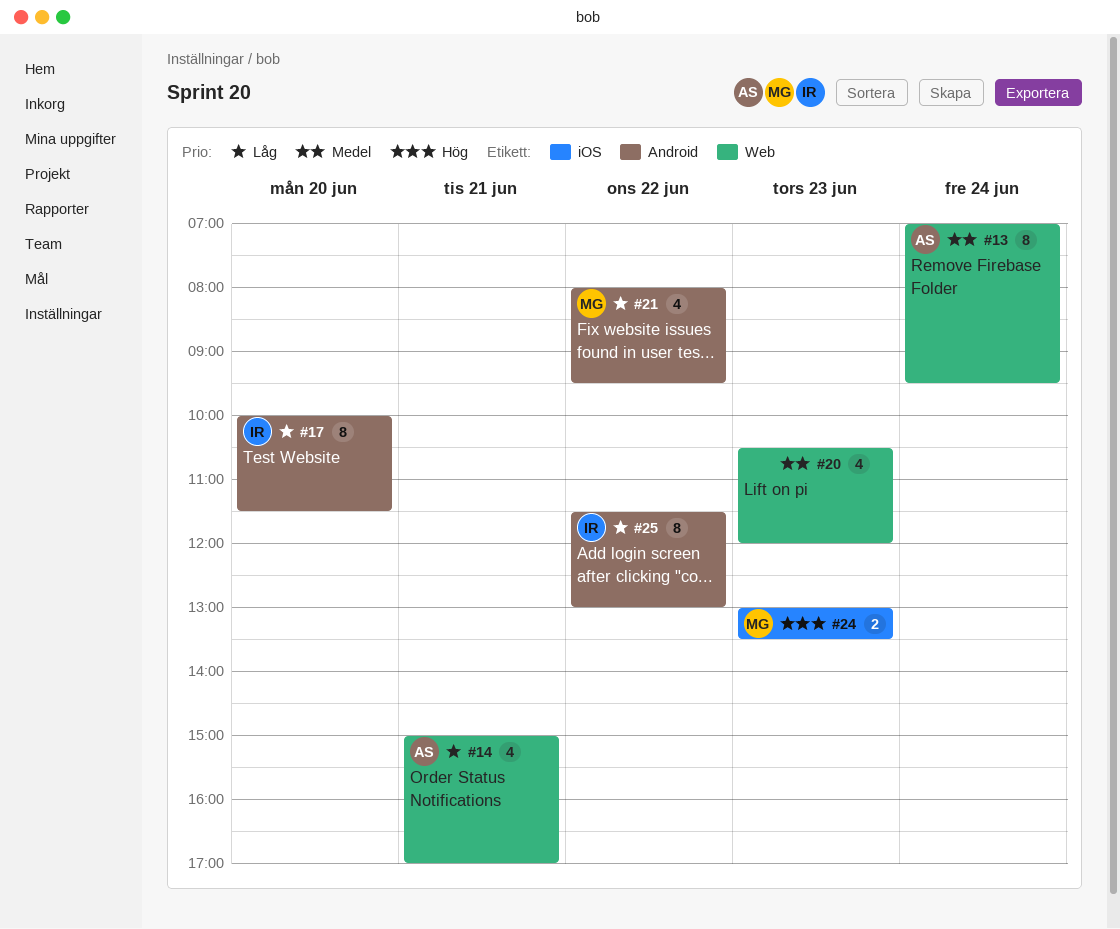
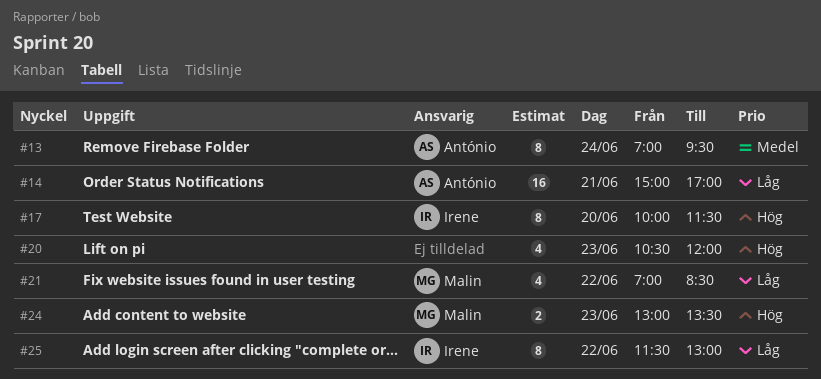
#14, estimate: 4 -> 16
#17, priority: Låg -> Hög
#20, priority: Medel -> Hög
#21, begins: 08:00 -> 07:00
#21, ends: 09:30 -> 08:30

